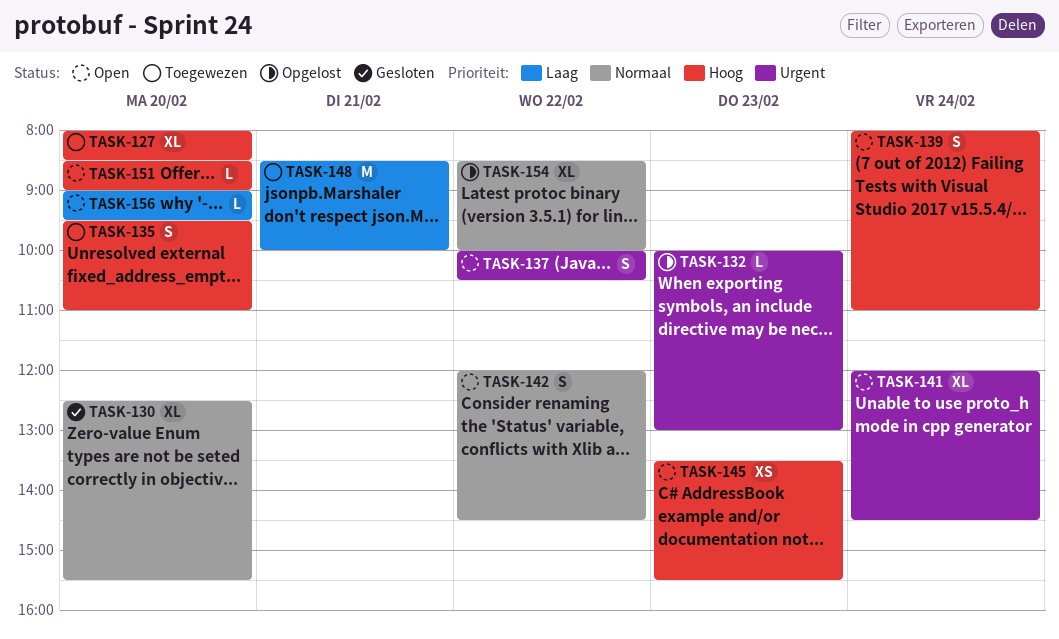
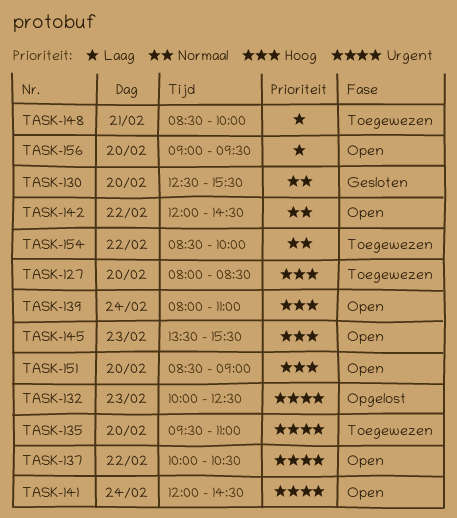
TASK-132, ends: 13:00 -> 12:30
TASK-135, priority: Hoog -> Urgent
TASK-154, status: Opgelost -> Toegewezen

